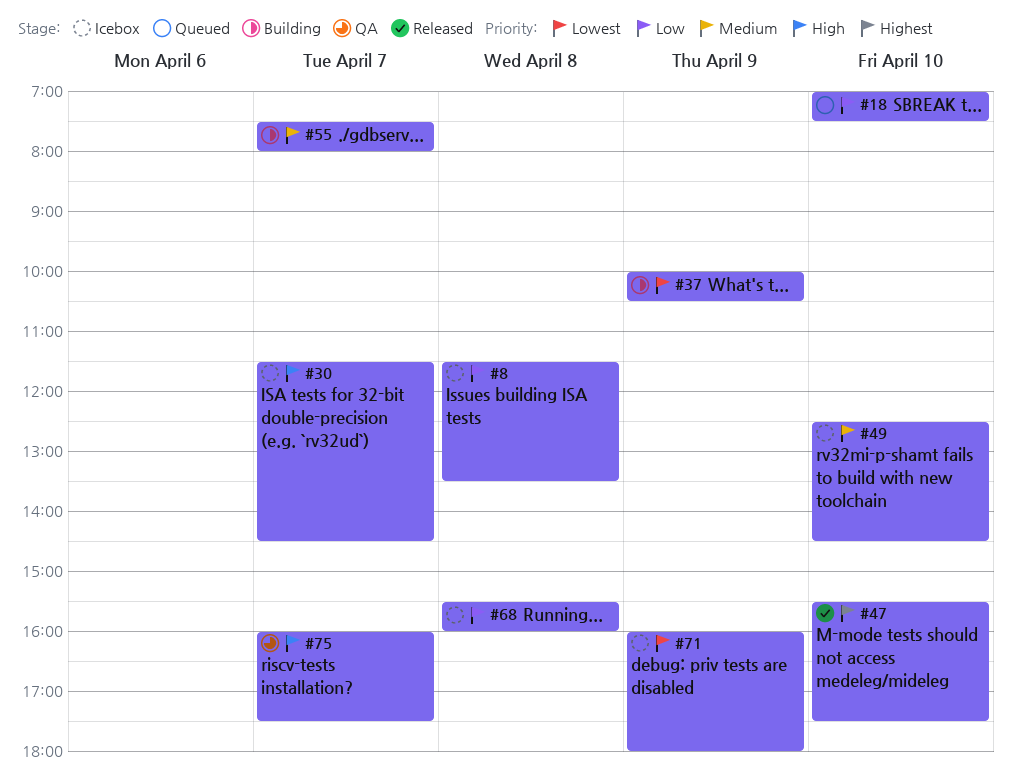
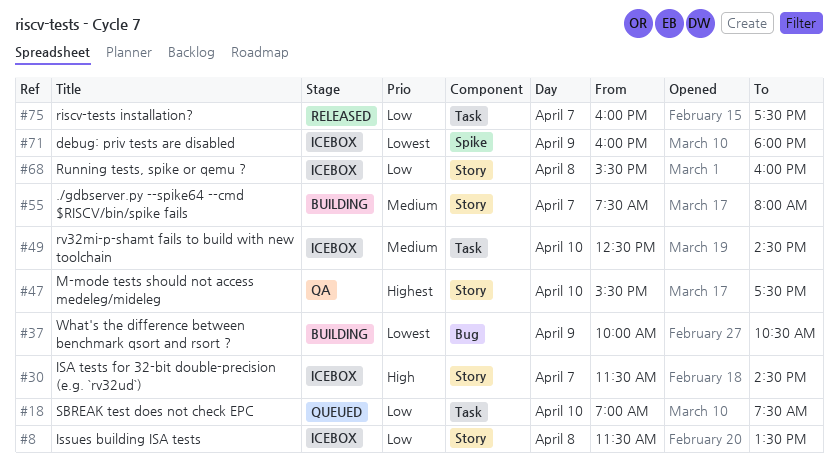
#47, status: Released -> QA
#75, status: QA -> Released
#75, priority: High -> Low

